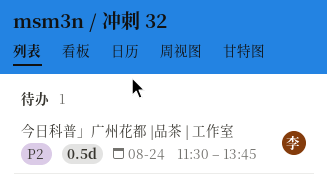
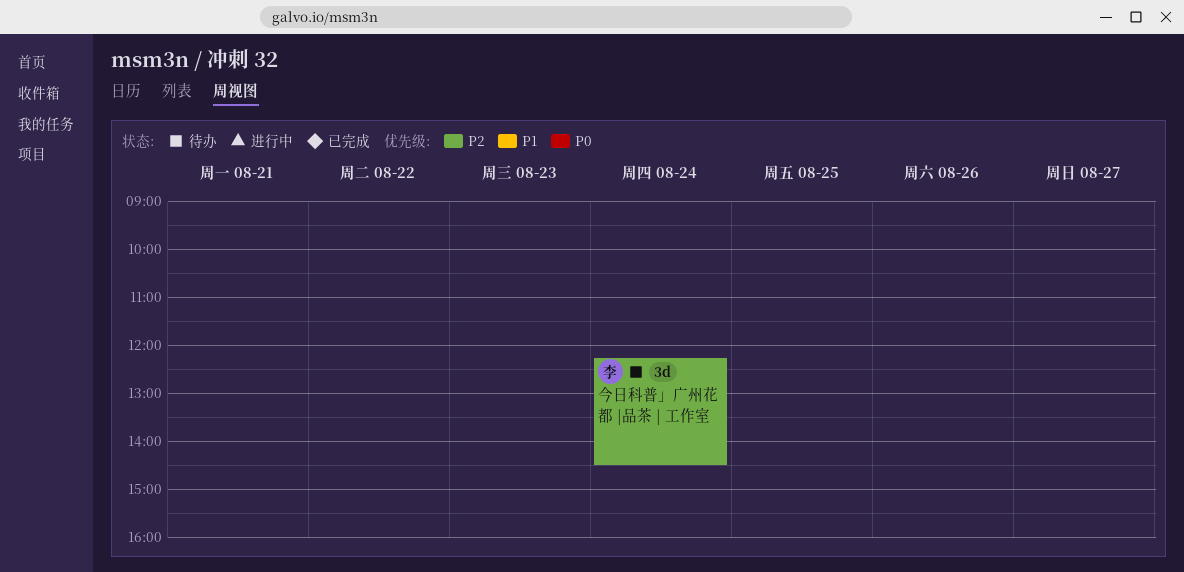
今日科普」广州花都 |品茶 | 工作室, estimate: 0.5d -> 3d
今日科普」广州花都 |品茶 | 工作室, begins: 11:30 -> 12:15
今日科普」广州花都 |品茶 | 工作室, ends: 13:45 -> 14:30

